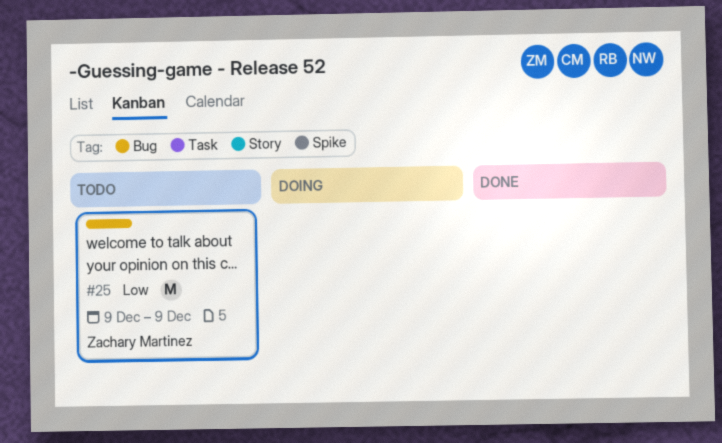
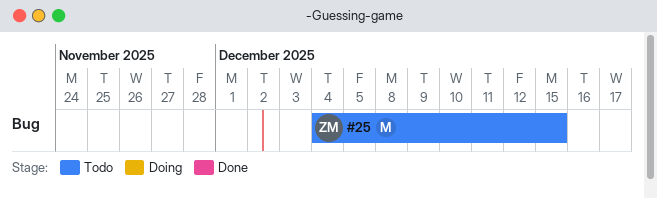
#25, start: Dec 9 -> Dec 4
#25, due: Dec 9 -> Dec 15

